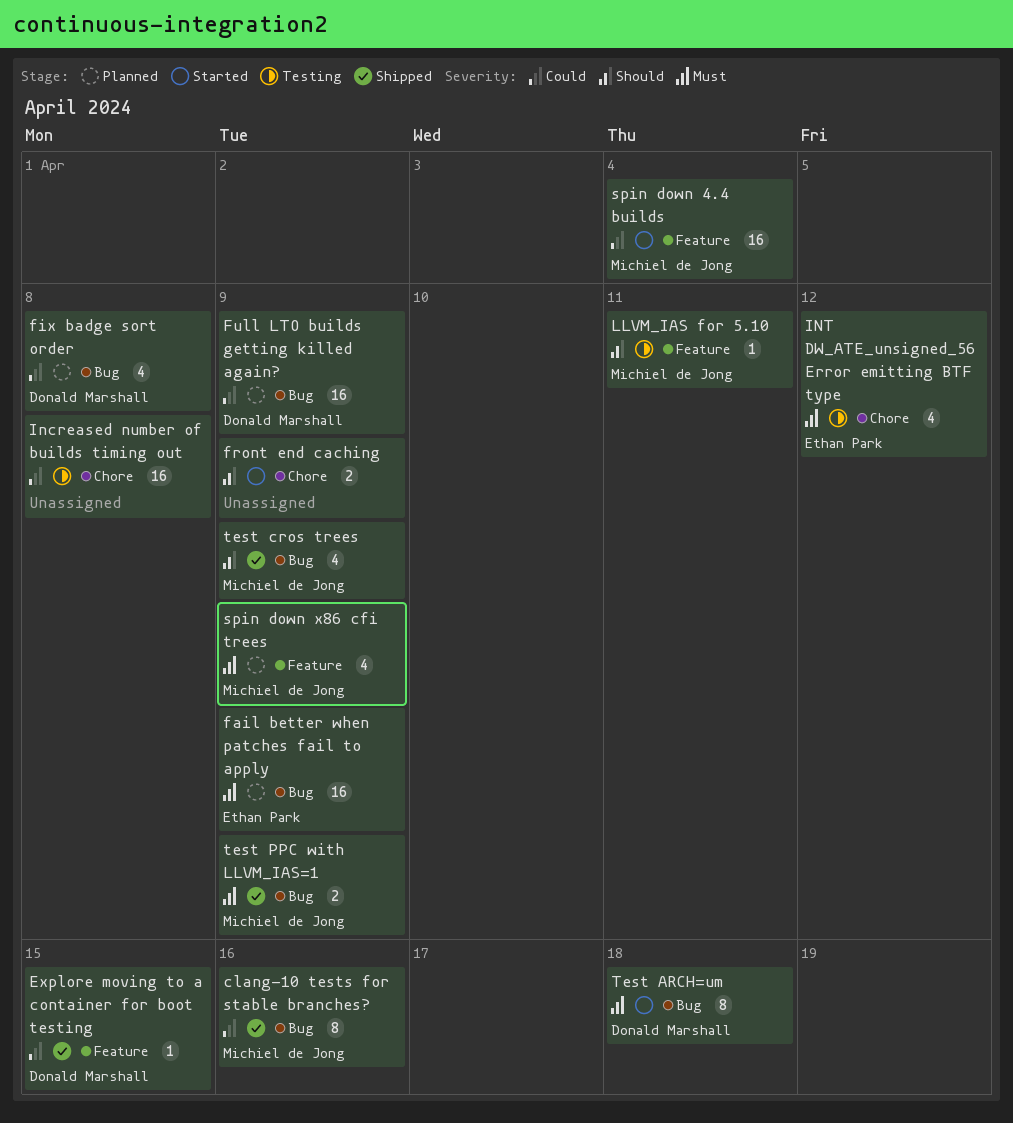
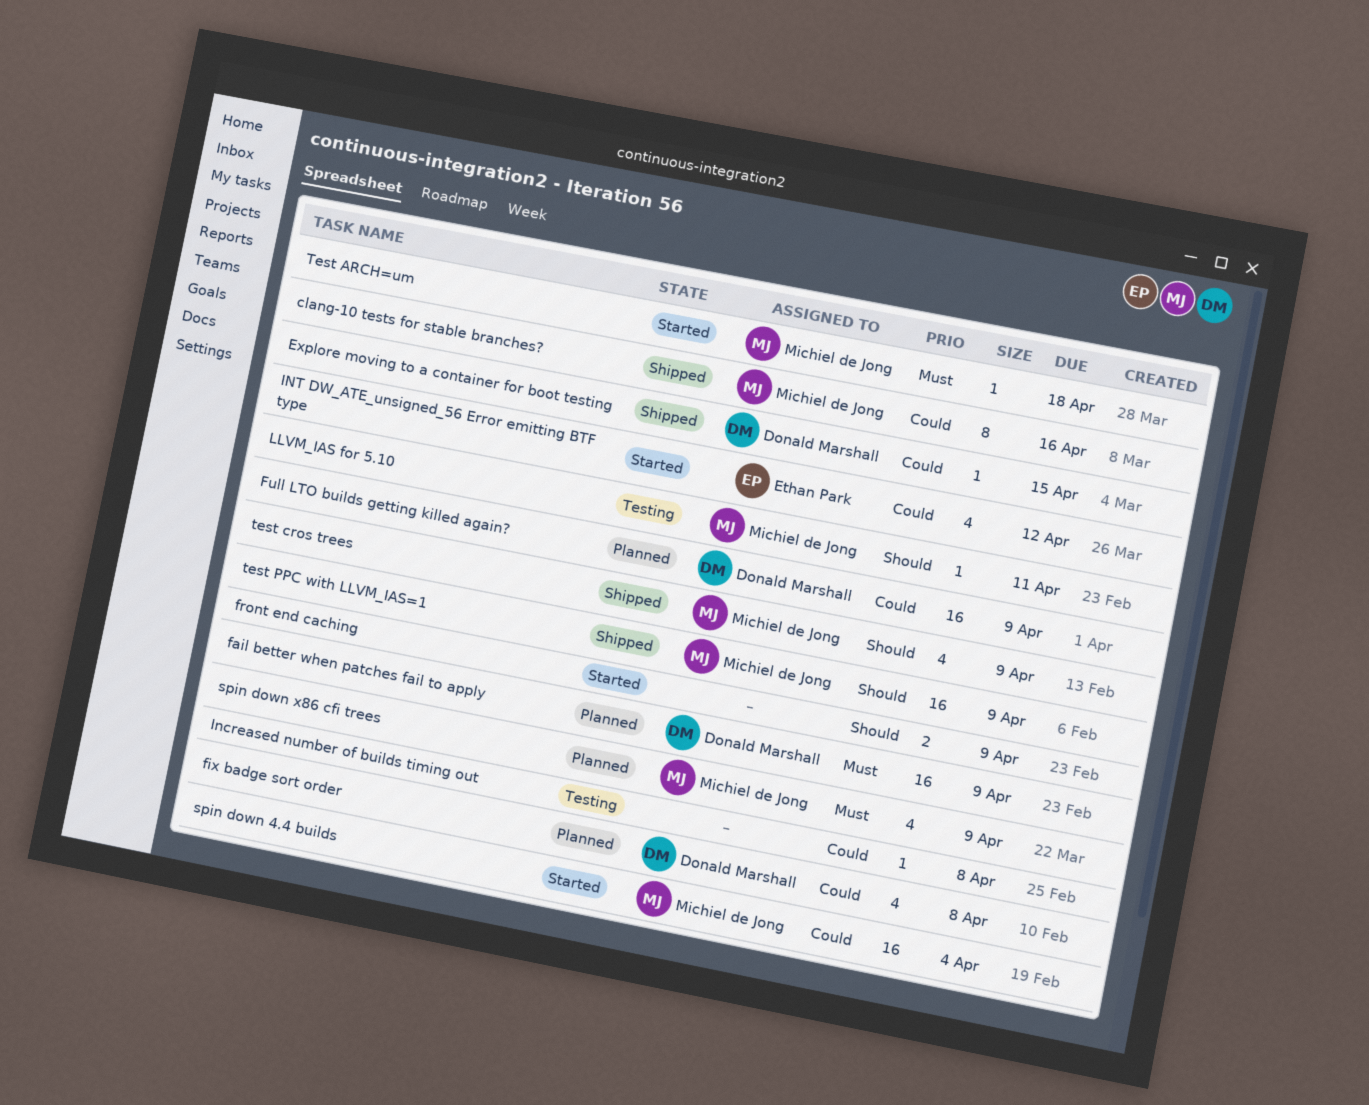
fail better when patches fail to apply, owner: Ethan Park -> Donald Marshall
Increased number of builds timing out, estimate: 16 -> 1
INT DW_ATE_unsigned_56 Error emitting BTF type, status: Testing -> Started
INT DW_ATE_unsigned_56 Error emitting BTF type, priority: Must -> Could
Test ARCH=um, owner: Donald Marshall -> Michiel de Jong
Test ARCH=um, estimate: 8 -> 1
test PPC with LLVM_IAS=1, priority: Must -> Should
test PPC with LLVM_IAS=1, estimate: 2 -> 16

